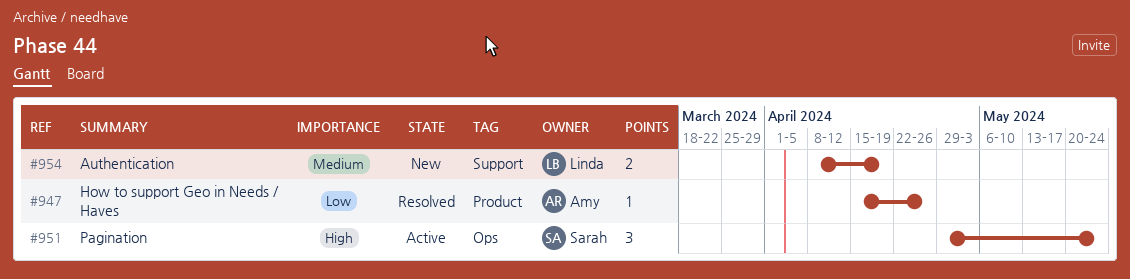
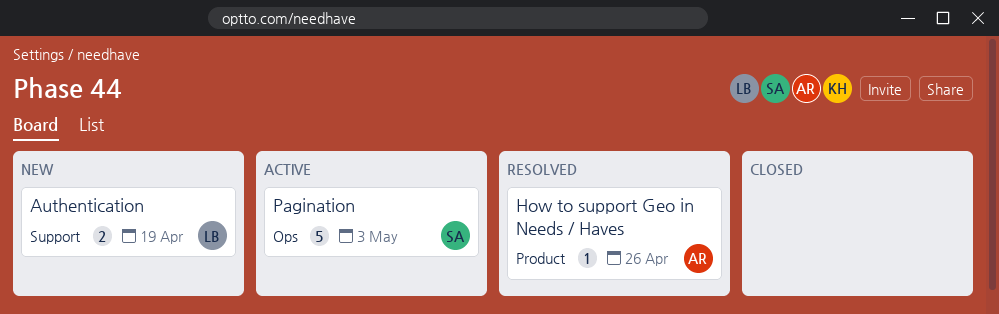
Pagination, estimate: 3 -> 5
Pagination, due: May 24 -> May 3

